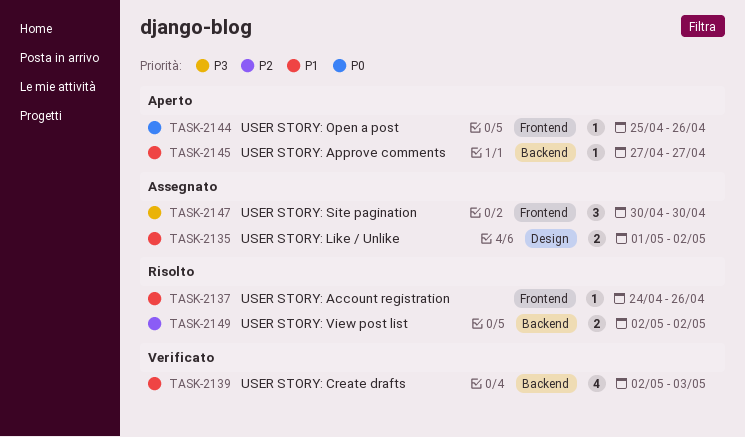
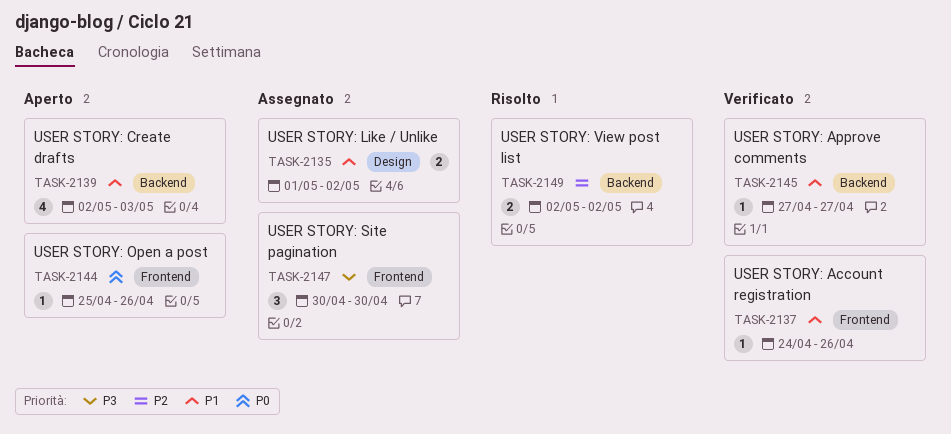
TASK-2137, status: Risolto -> Verificato
TASK-2139, status: Verificato -> Aperto
TASK-2145, status: Aperto -> Verificato

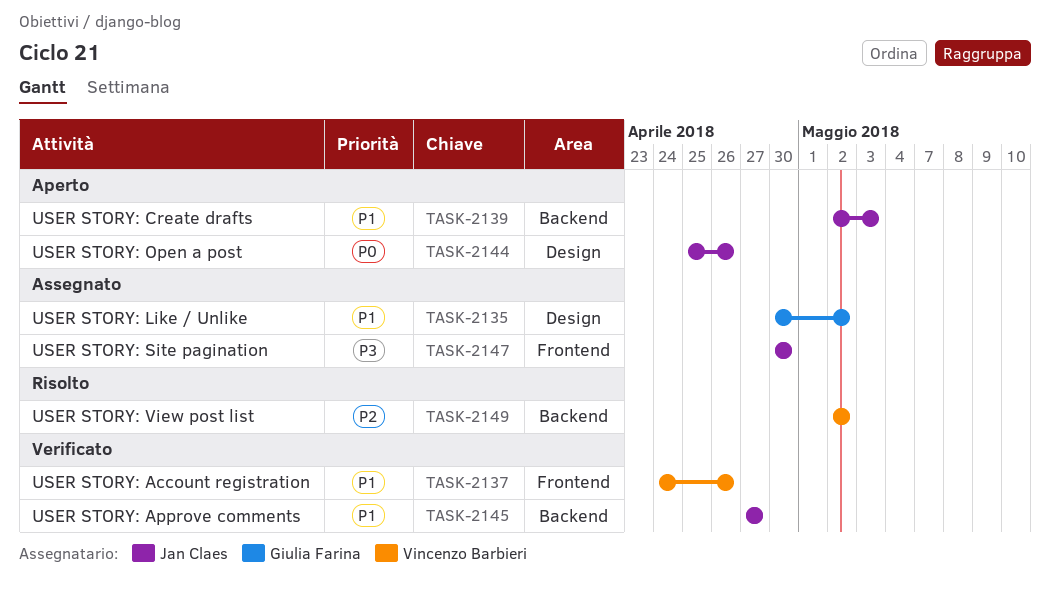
TASK-2135, start: May 1 -> Apr 30
TASK-2144, label: Frontend -> Design

